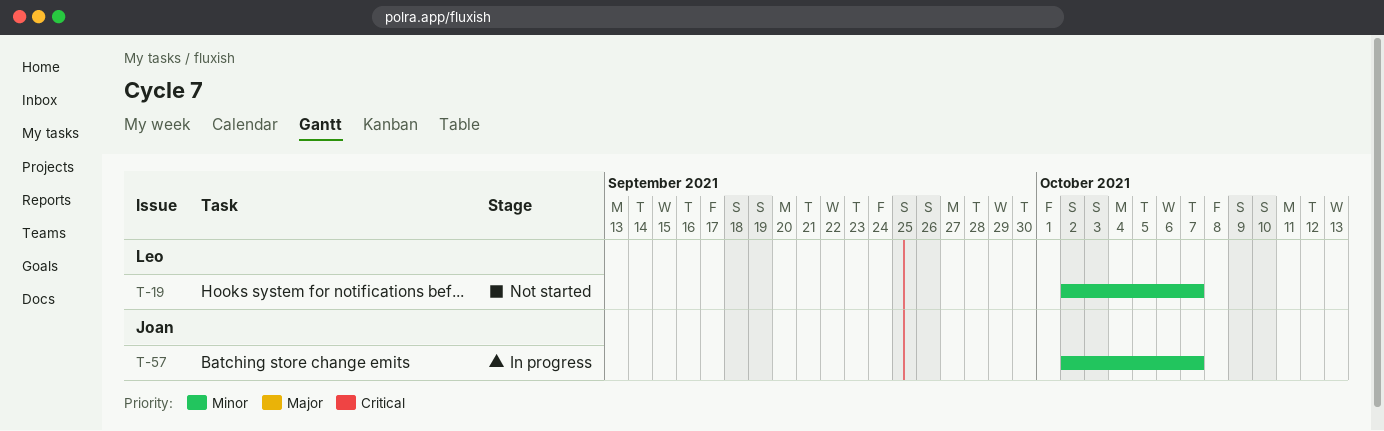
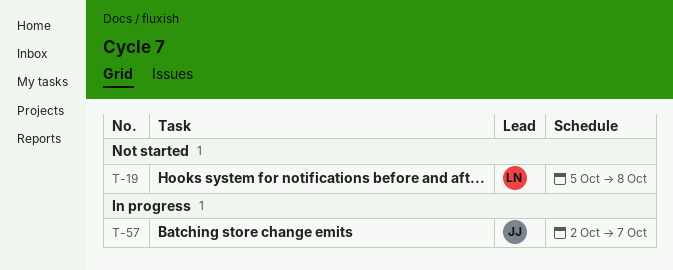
T-19, start: Oct 2 -> Oct 5
T-19, due: Oct 7 -> Oct 8

